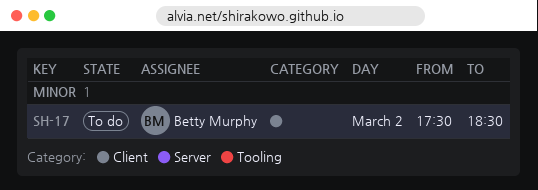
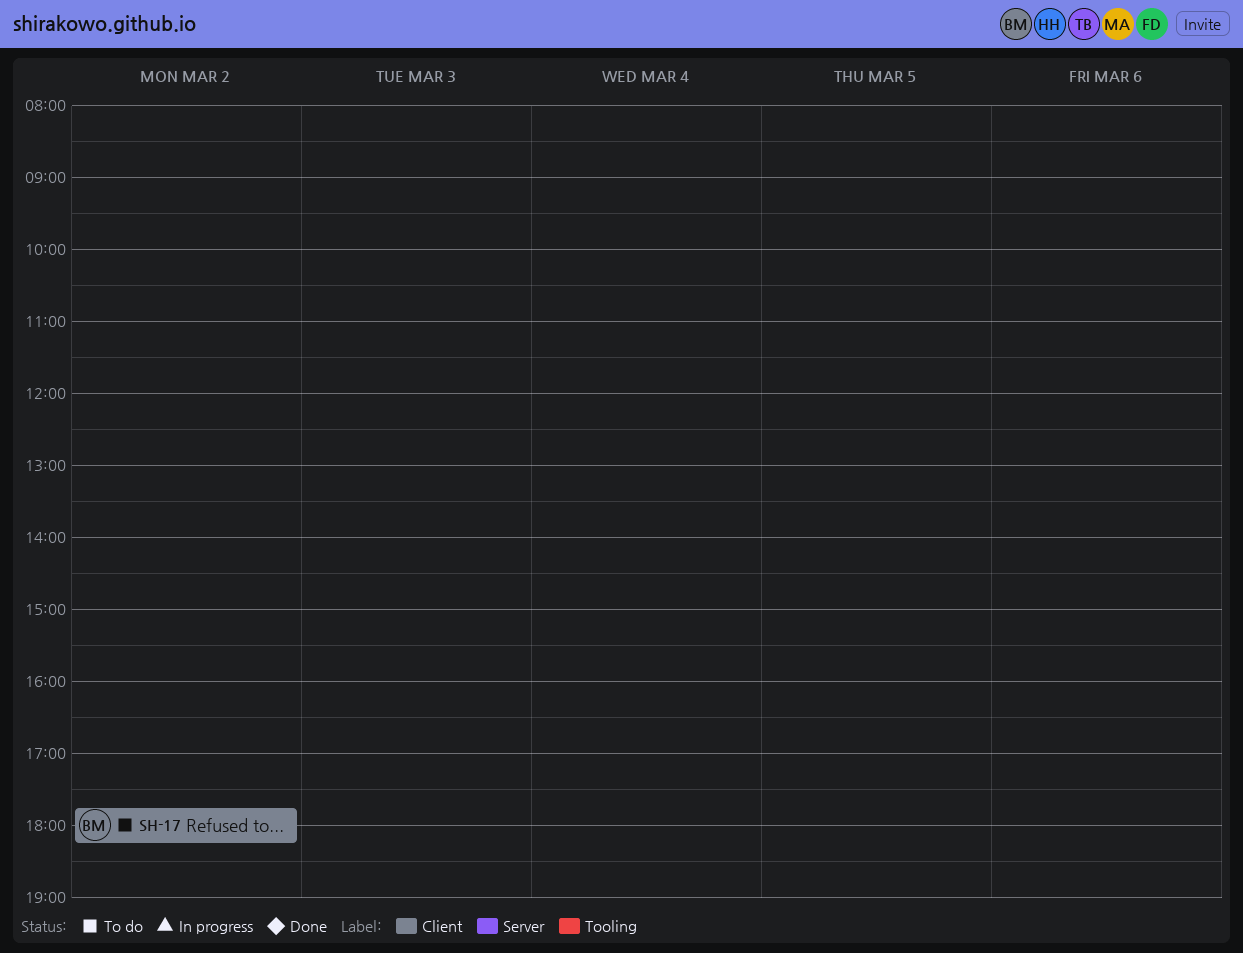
SH-17, begins: 17:30 -> 17:45
SH-17, ends: 18:30 -> 18:15

